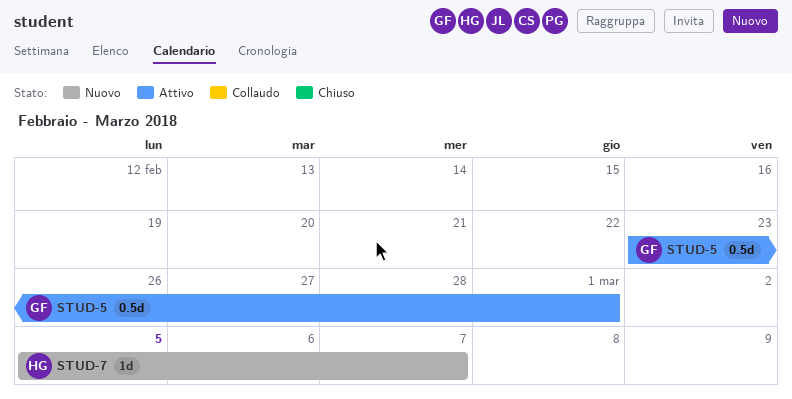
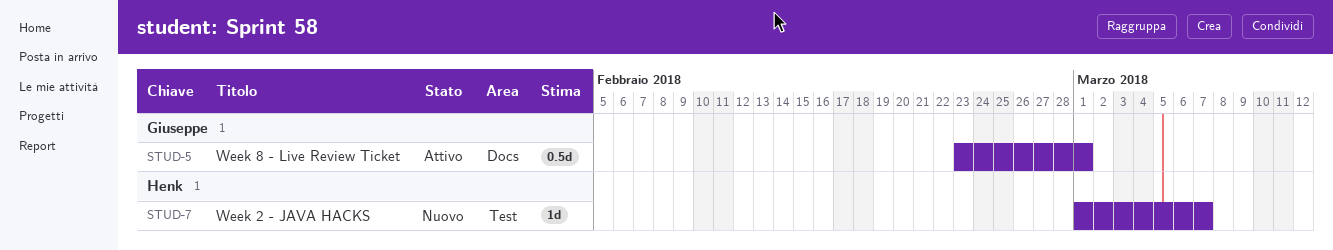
STUD-7, start: Mar 5 -> Mar 1

